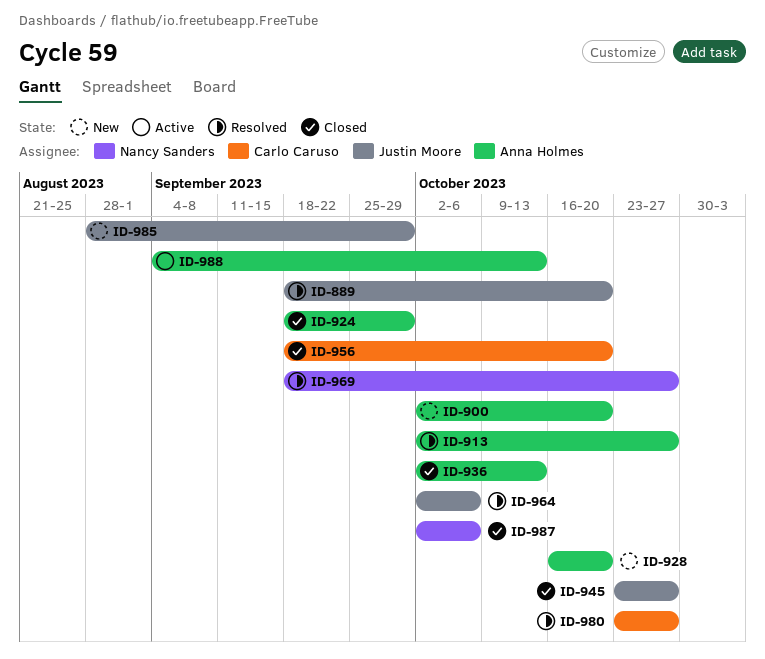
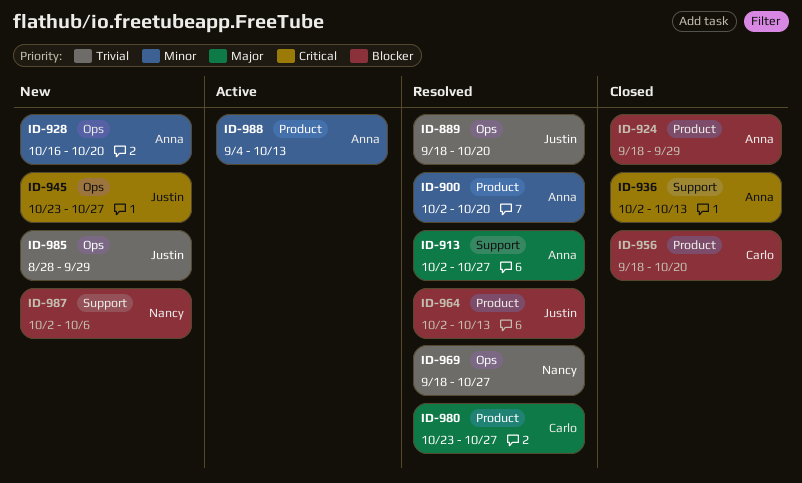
ID-900, status: New -> Resolved
ID-945, status: Closed -> New
ID-964, due: Oct 6 -> Oct 13
ID-987, status: Closed -> New

